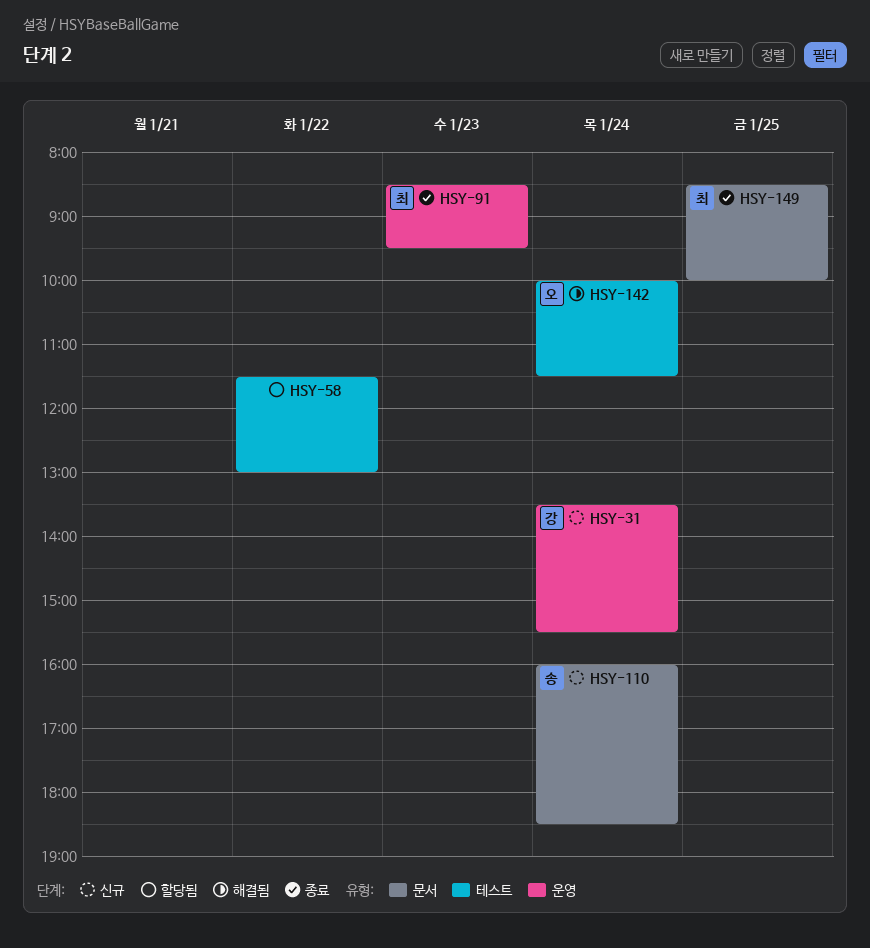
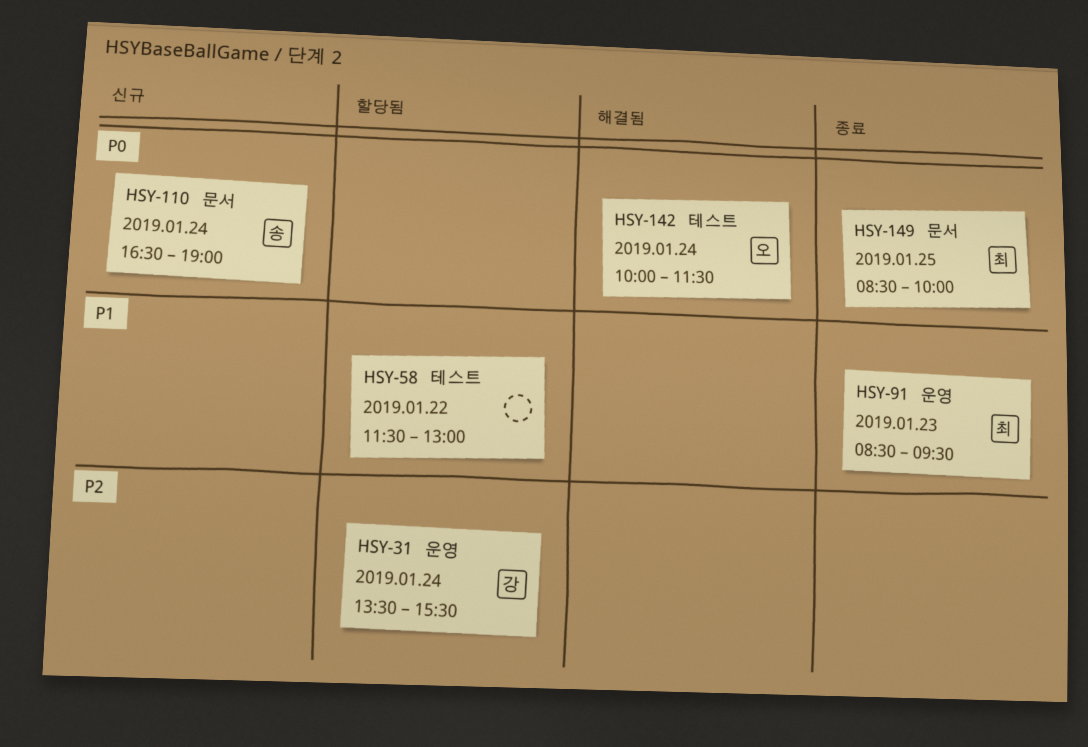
HSY-31, status: 신규 -> 할당됨
HSY-110, begins: 16:00 -> 16:30
HSY-110, ends: 18:30 -> 19:00

